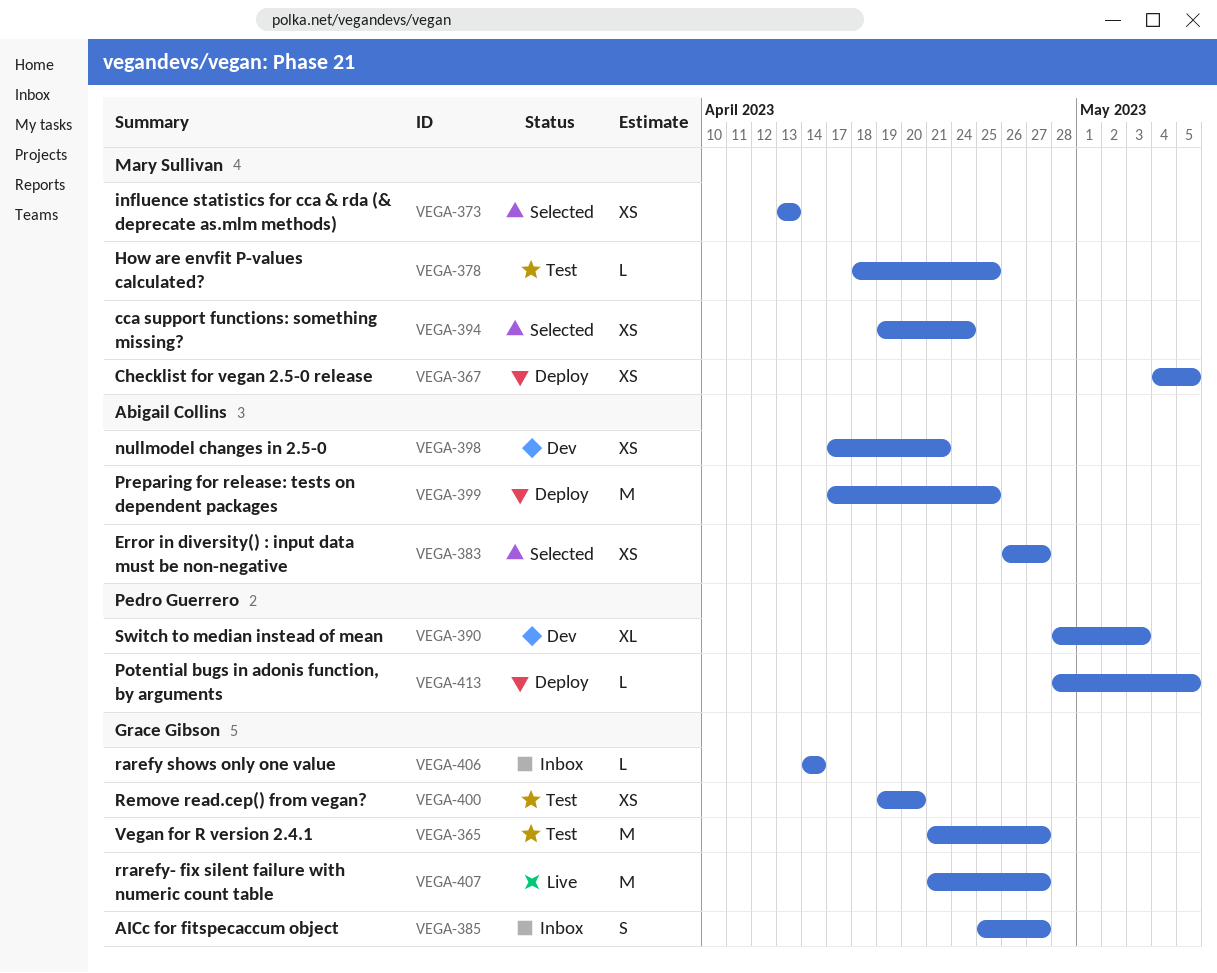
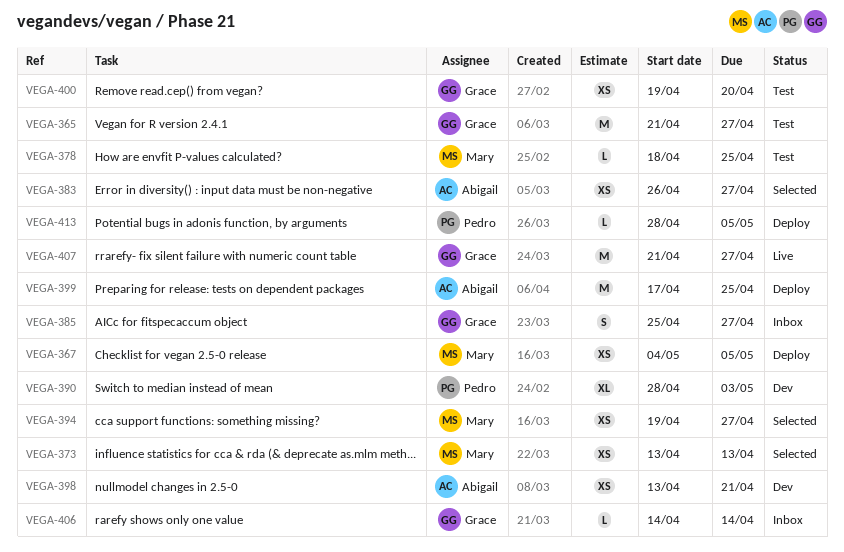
VEGA-394, due: Apr 24 -> Apr 27
VEGA-398, start: Apr 17 -> Apr 13

